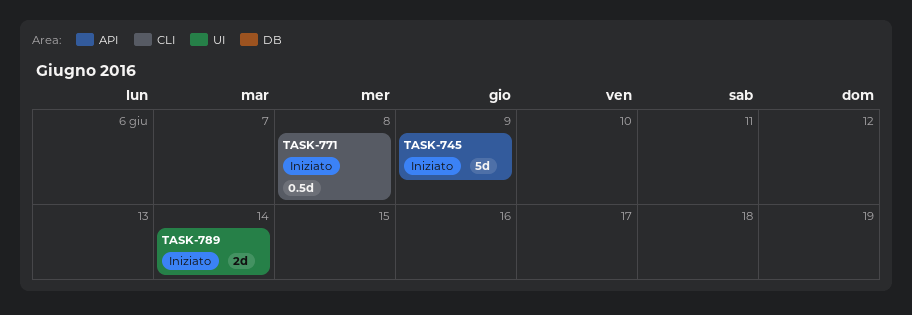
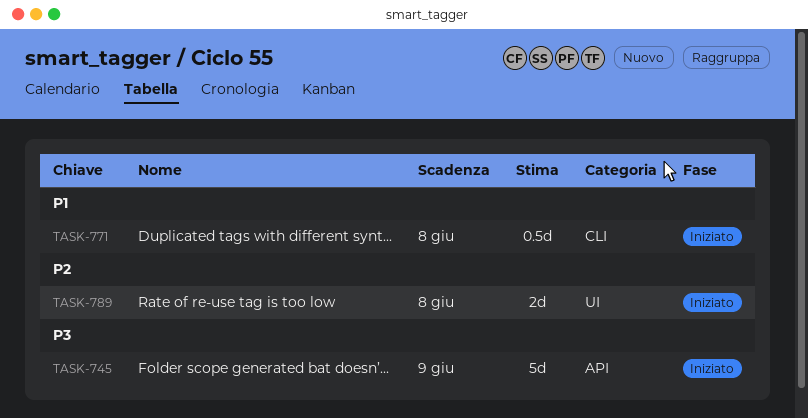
TASK-789, due: Jun 14 -> Jun 8

